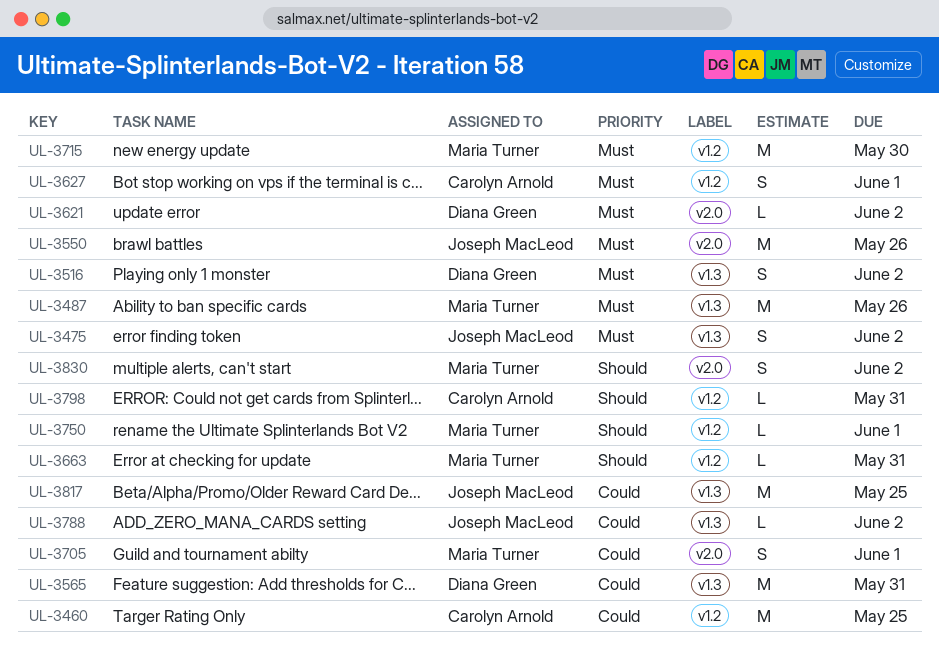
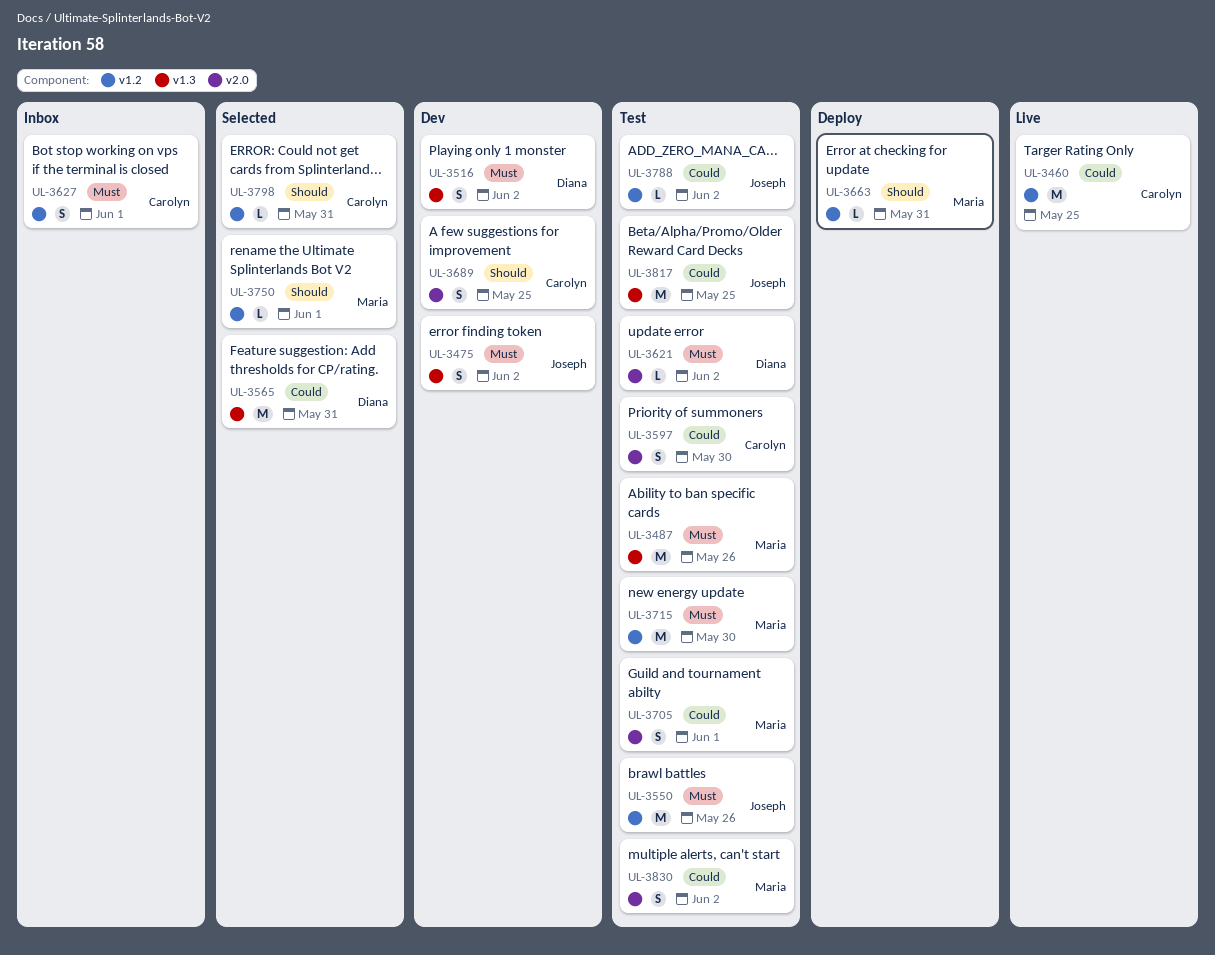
UL-3550, label: v2.0 -> v1.2
UL-3597: none -> present
UL-3689: none -> present
UL-3788, label: v1.3 -> v1.2
UL-3830, priority: Should -> Could

